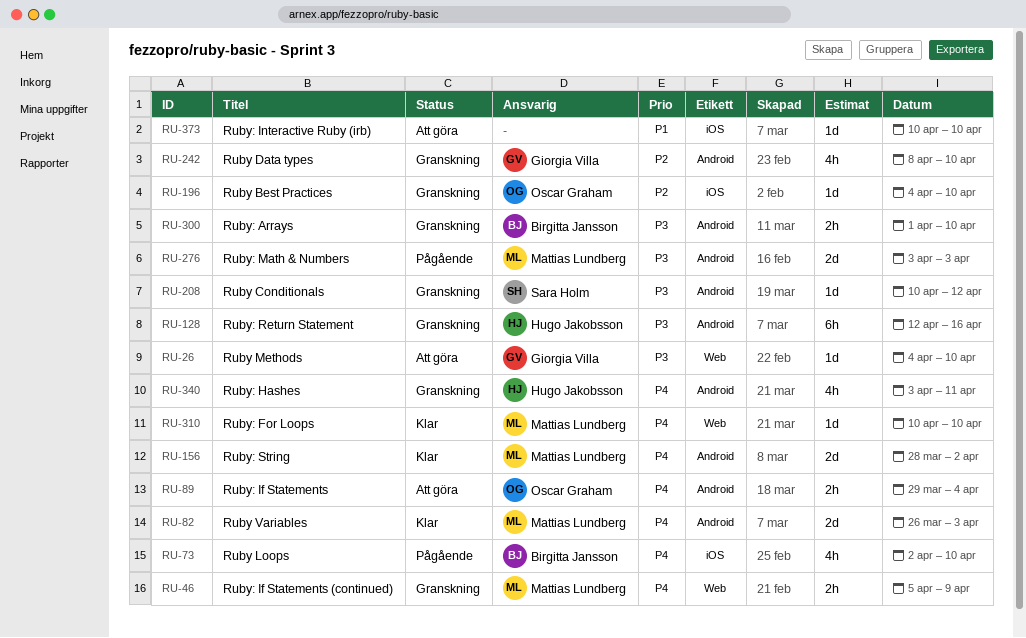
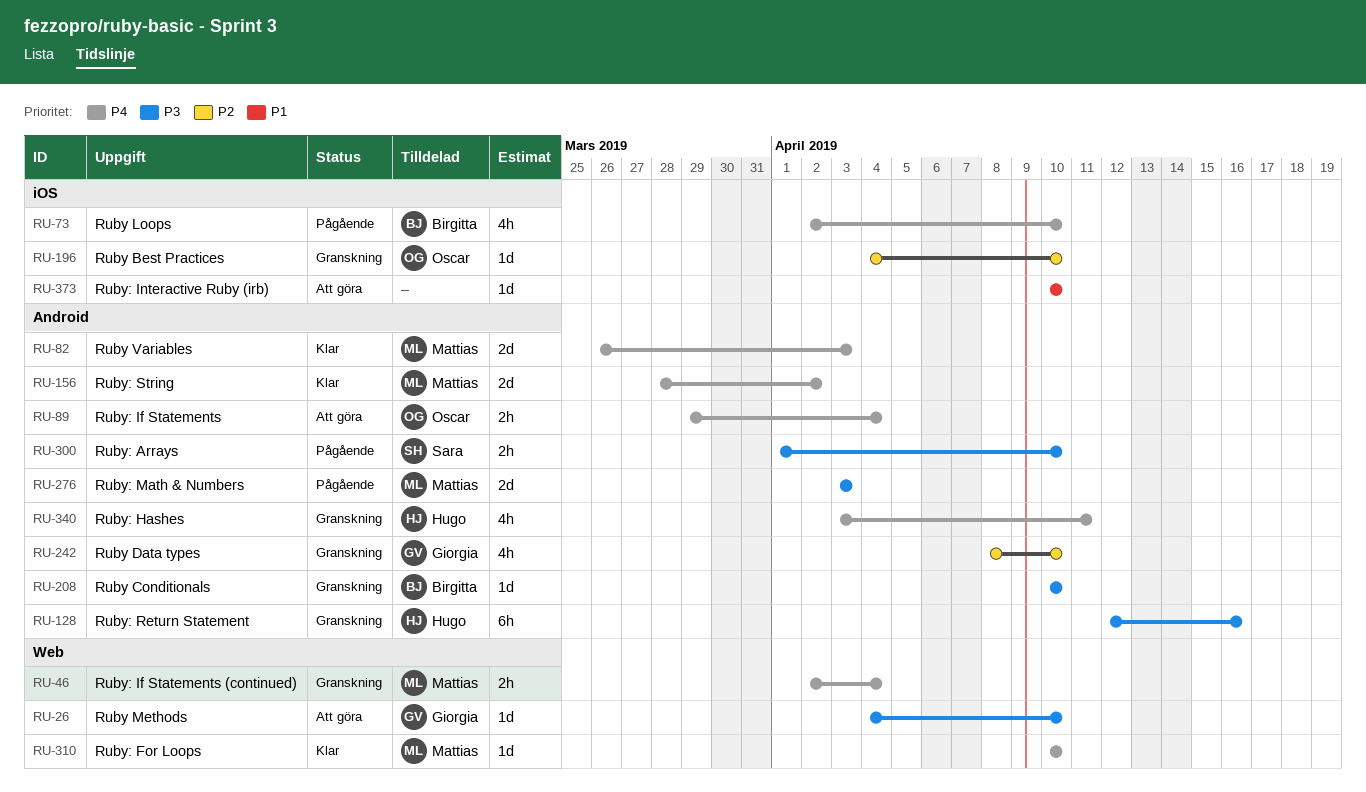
RU-46, start: Apr 5 -> Apr 2
RU-46, due: Apr 9 -> Apr 4
RU-208, owner: Sara Holm -> Birgitta Jansson
RU-208, due: Apr 12 -> Apr 10
RU-300, status: Granskning -> Pågående
RU-300, owner: Birgitta Jansson -> Sara Holm

